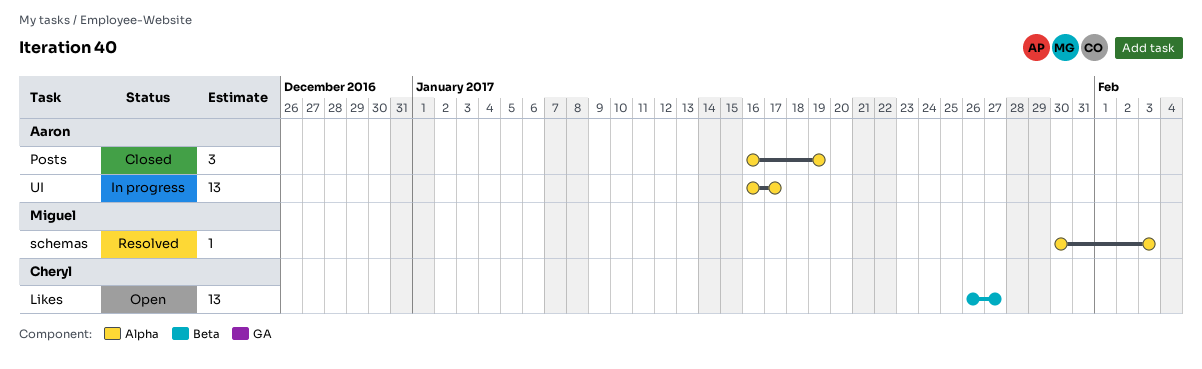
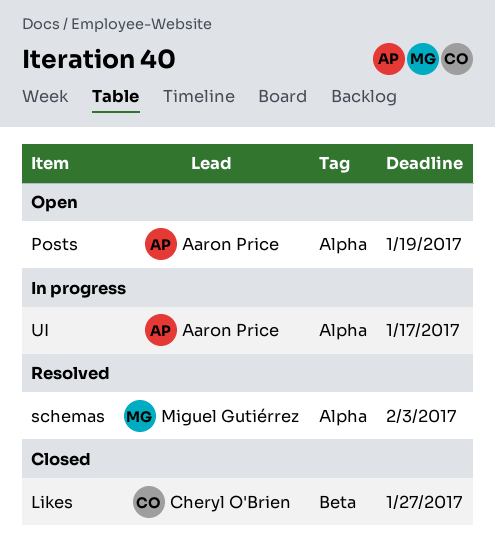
Likes, status: Open -> Closed
Posts, status: Closed -> Open

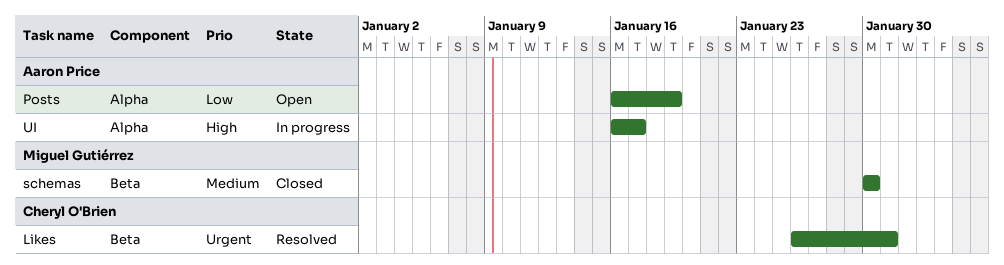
Likes, status: Closed -> Resolved
Likes, due: Jan 27 -> Jan 31
schemas, status: Resolved -> Closed
schemas, label: Alpha -> Beta
schemas, due: Feb 3 -> Jan 30

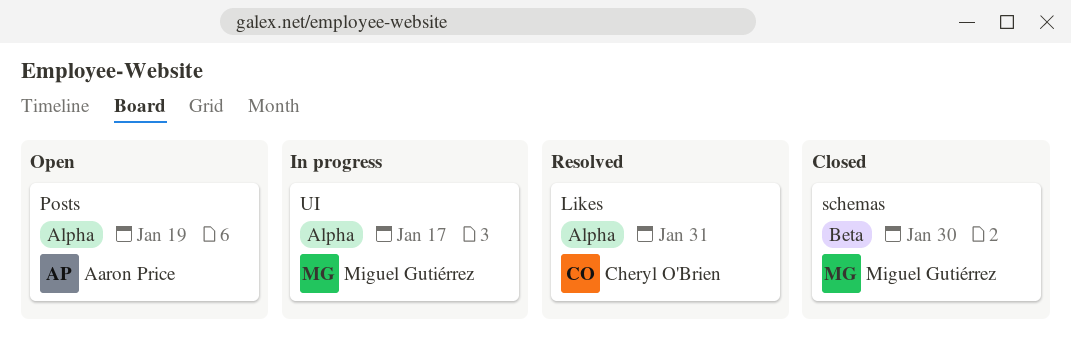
Likes, label: Beta -> Alpha
UI, owner: Aaron Price -> Miguel Gutiérrez

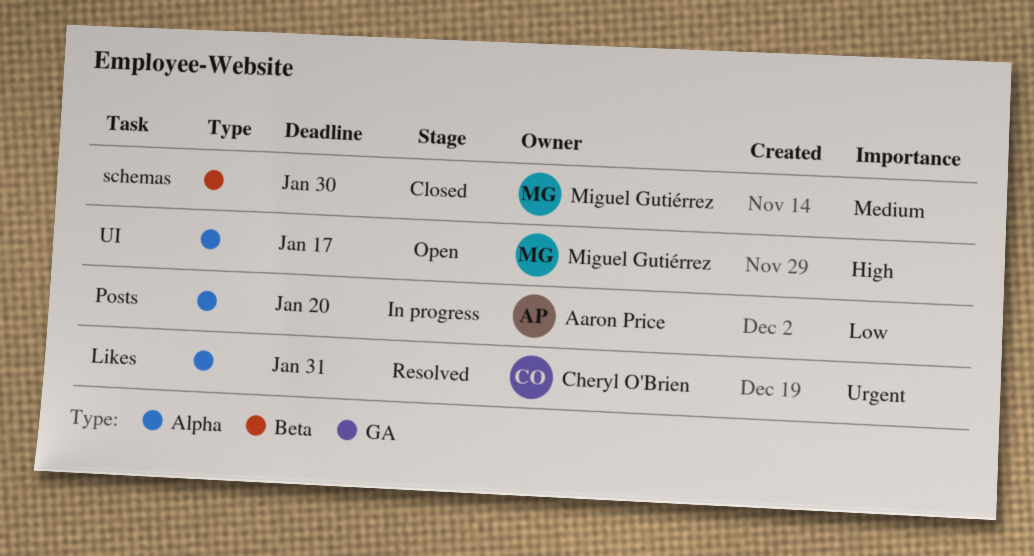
Posts, status: Open -> In progress
Posts, due: Jan 19 -> Jan 20
UI, status: In progress -> Open

